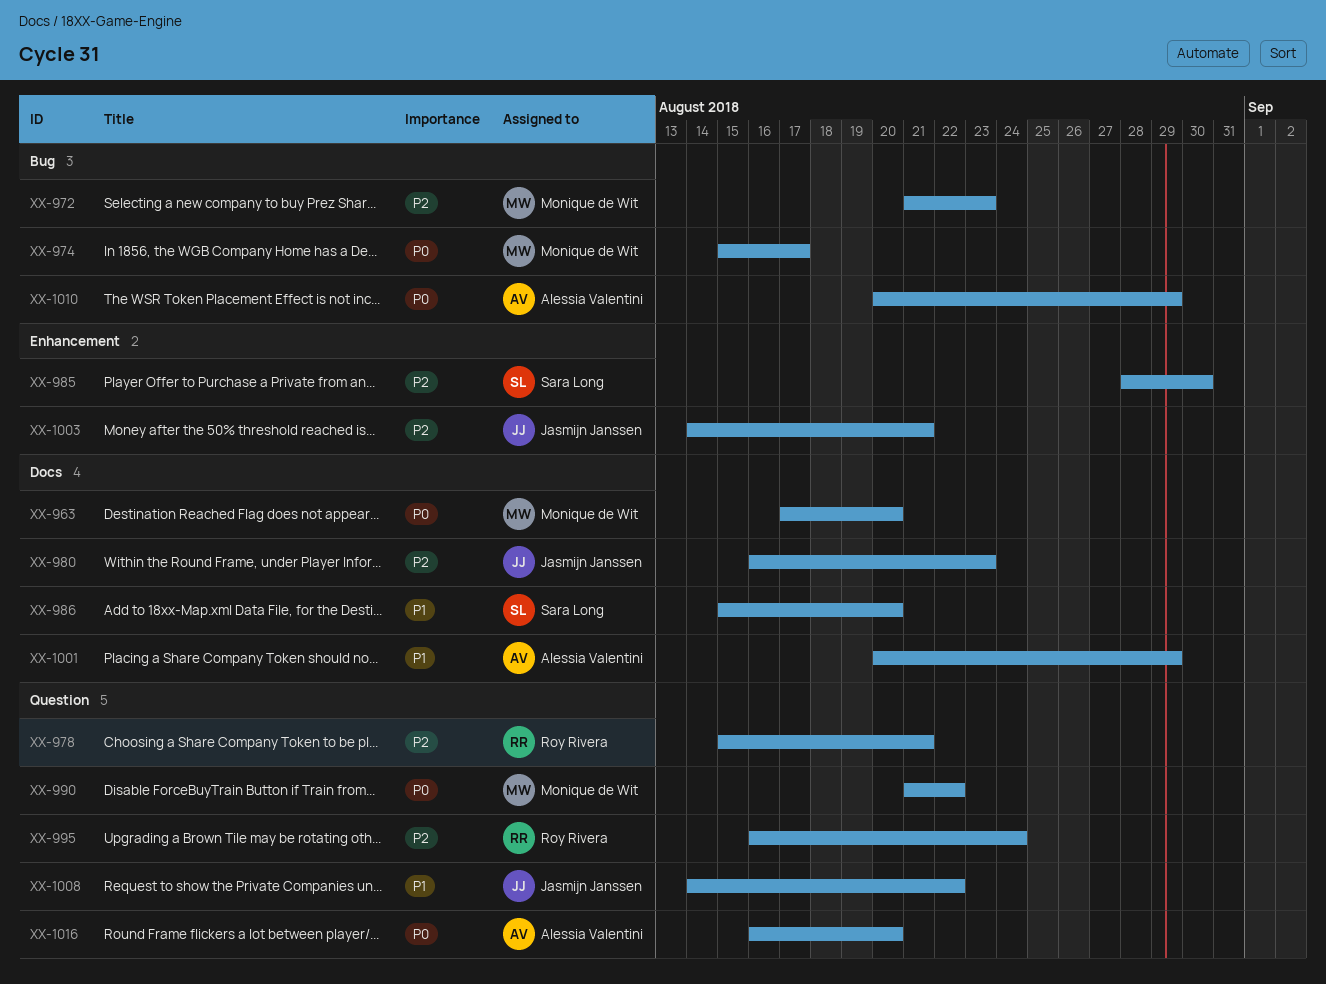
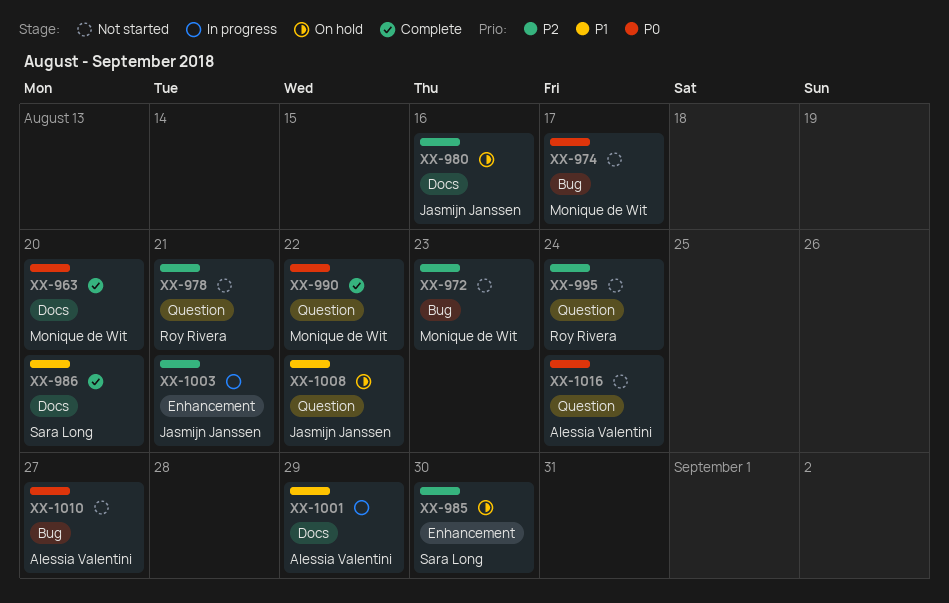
XX-980, due: Aug 23 -> Aug 16
XX-1010, due: Aug 29 -> Aug 27
XX-1016, due: Aug 20 -> Aug 24

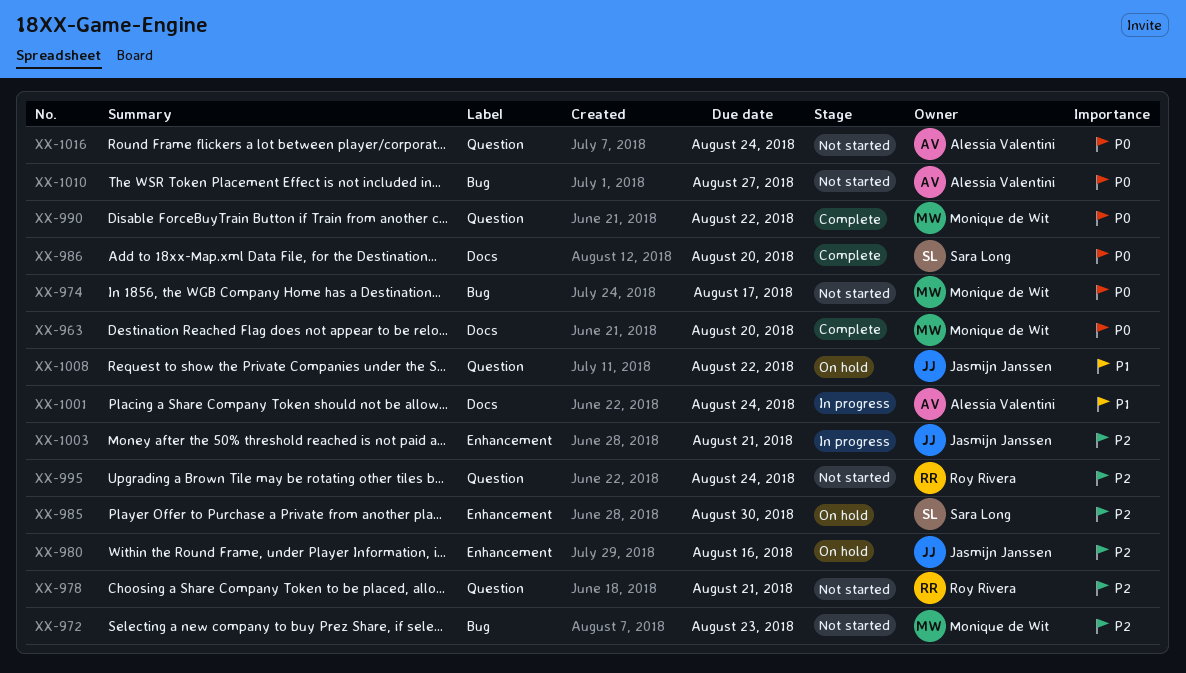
XX-980, label: Docs -> Enhancement
XX-986, priority: P1 -> P0
XX-1001, due: Aug 29 -> Aug 24

